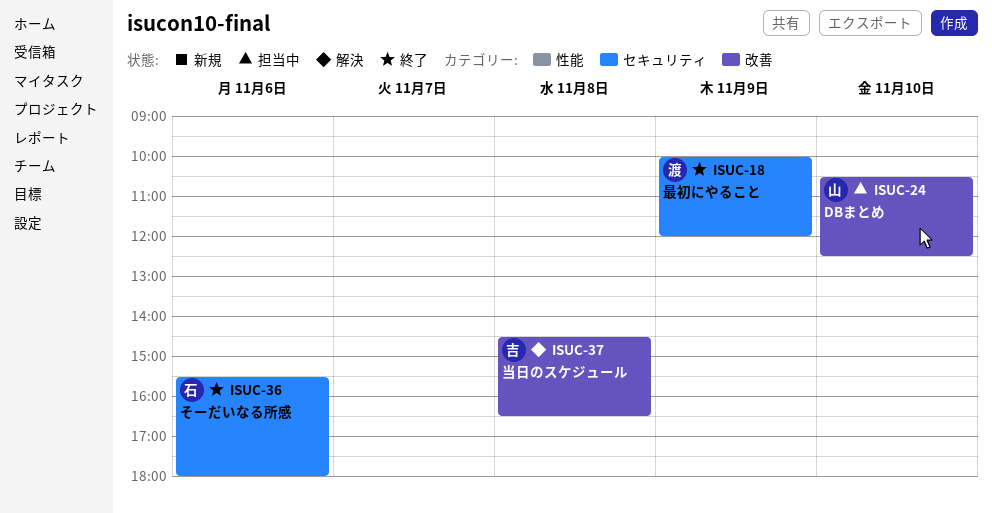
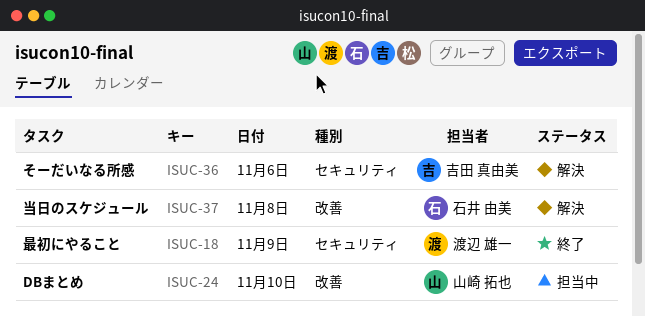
ISUC-36, status: 終了 -> 解決
ISUC-36, owner: 石井 由美 -> 吉田 真由美
ISUC-37, owner: 吉田 真由美 -> 石井 由美

